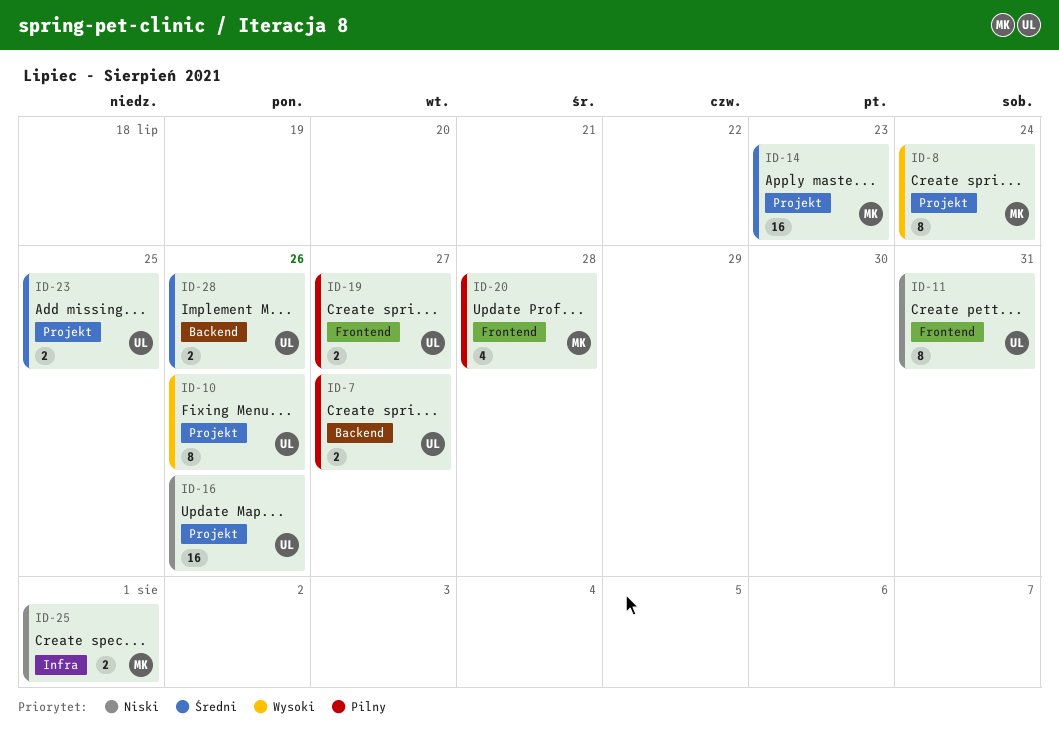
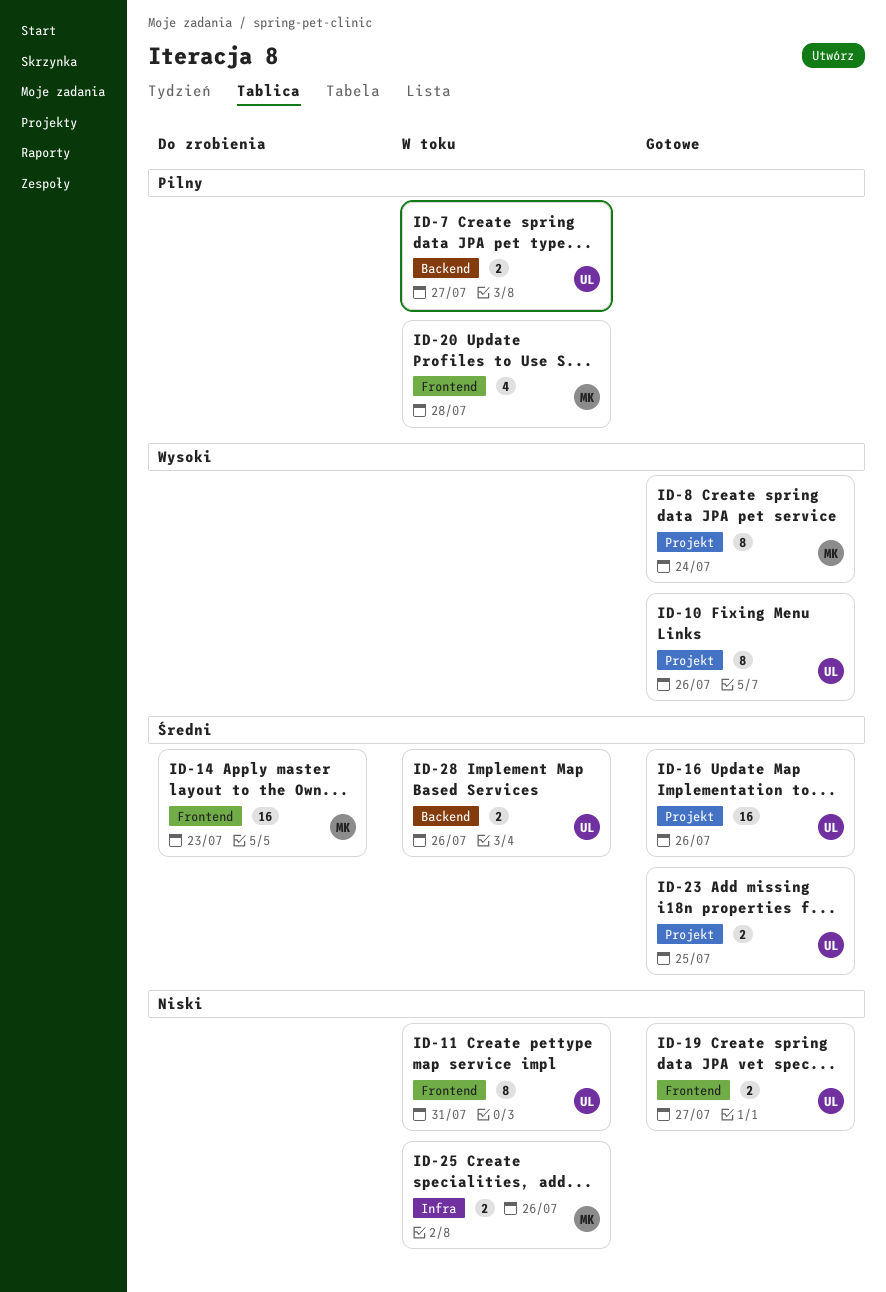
ID-14, label: Projekt -> Frontend
ID-16, priority: Niski -> Średni
ID-19, priority: Pilny -> Niski
ID-25, due: Aug 1 -> Jul 26

